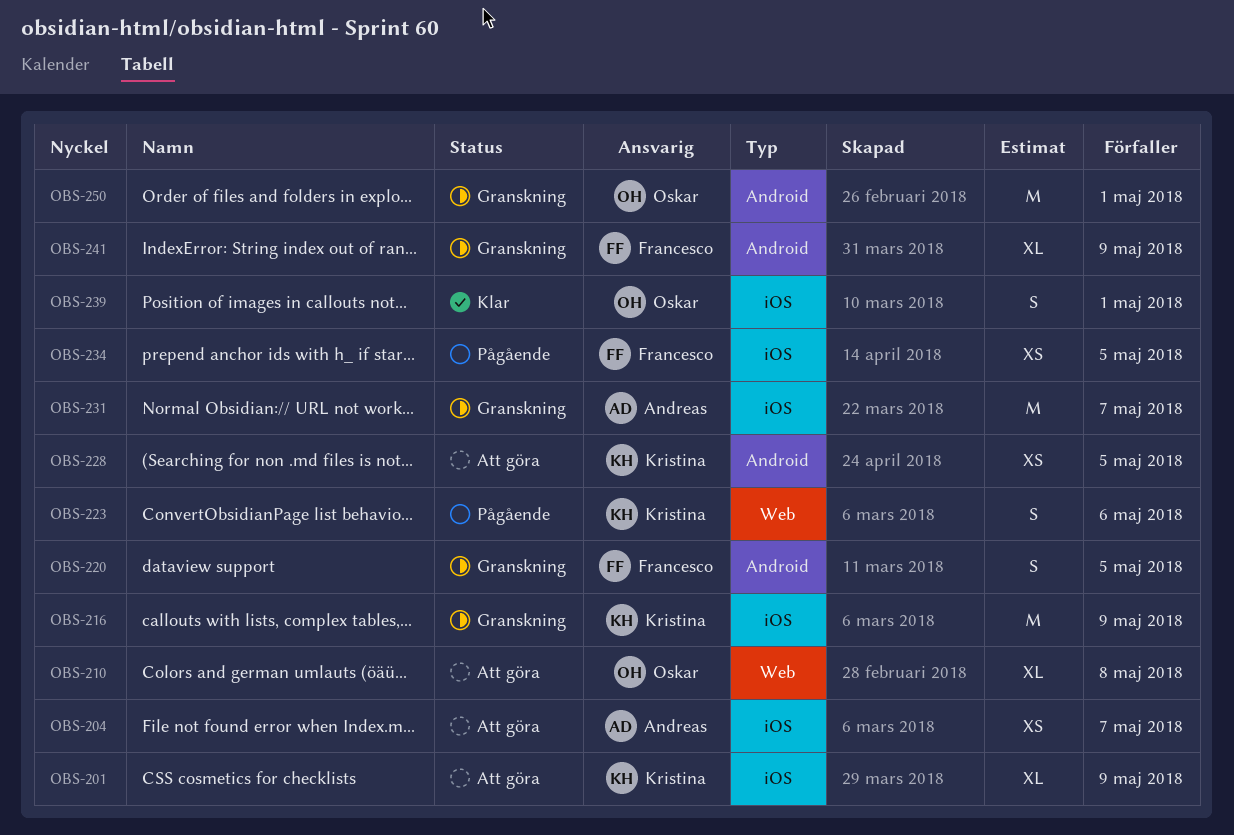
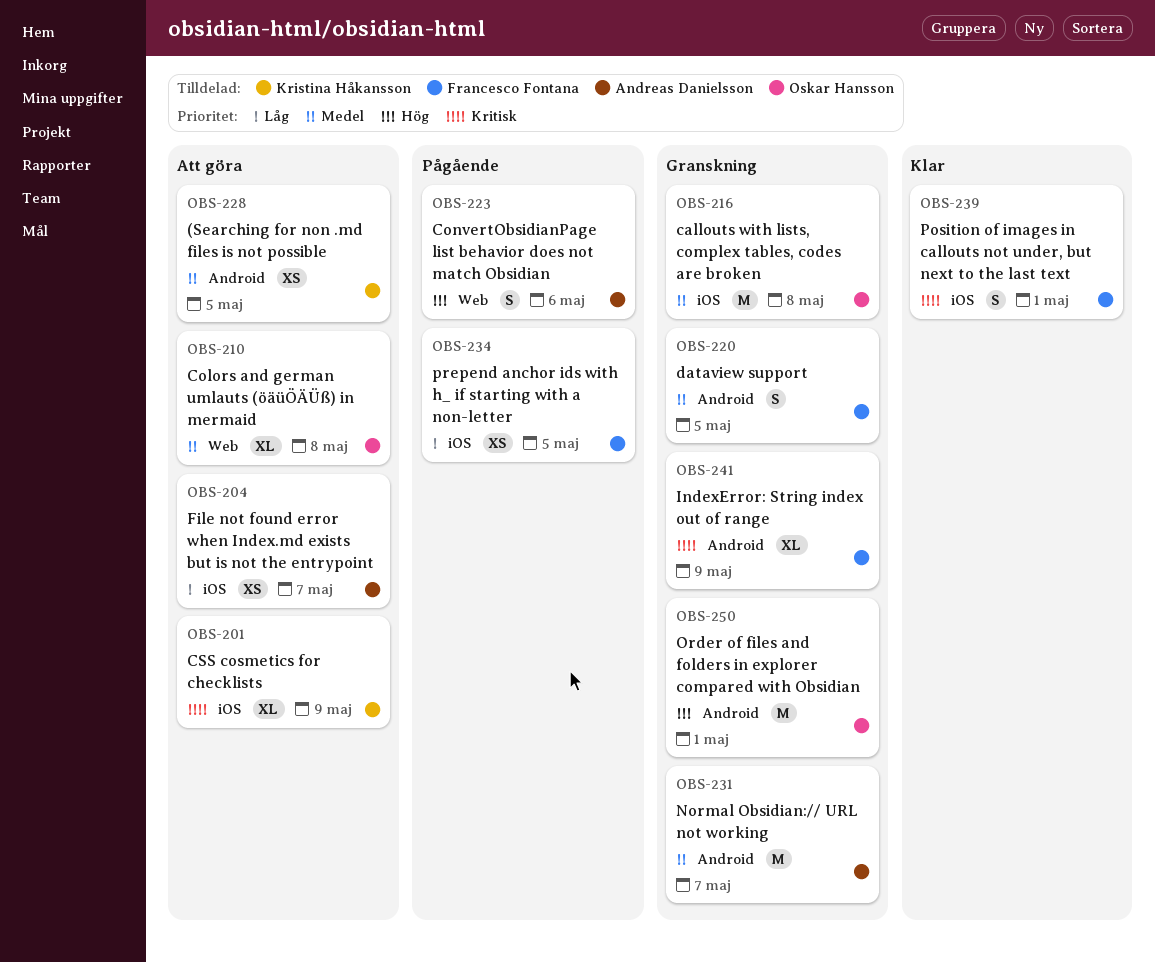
OBS-216, owner: Kristina Håkansson -> Oskar Hansson
OBS-216, due: May 9 -> May 8
OBS-223, owner: Kristina Håkansson -> Andreas Danielsson
OBS-231, label: iOS -> Android
OBS-239, owner: Oskar Hansson -> Francesco Fontana

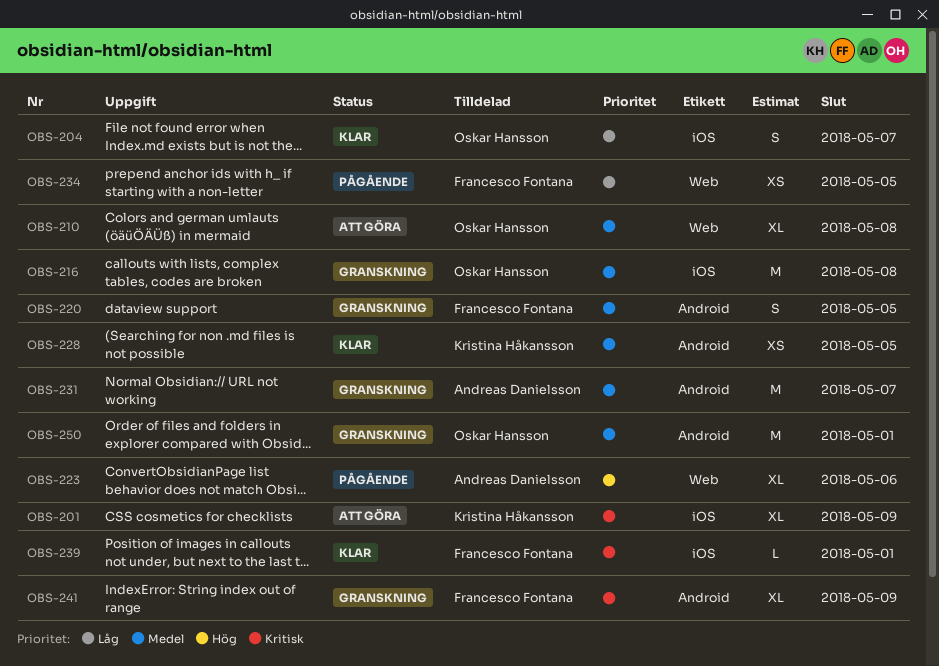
OBS-204, status: Att göra -> Klar
OBS-204, owner: Andreas Danielsson -> Oskar Hansson
OBS-204, estimate: XS -> S
OBS-223, estimate: S -> XL
OBS-228, status: Att göra -> Klar
OBS-234, label: iOS -> Web
OBS-239, estimate: S -> L
OBS-250, priority: Hög -> Medel

